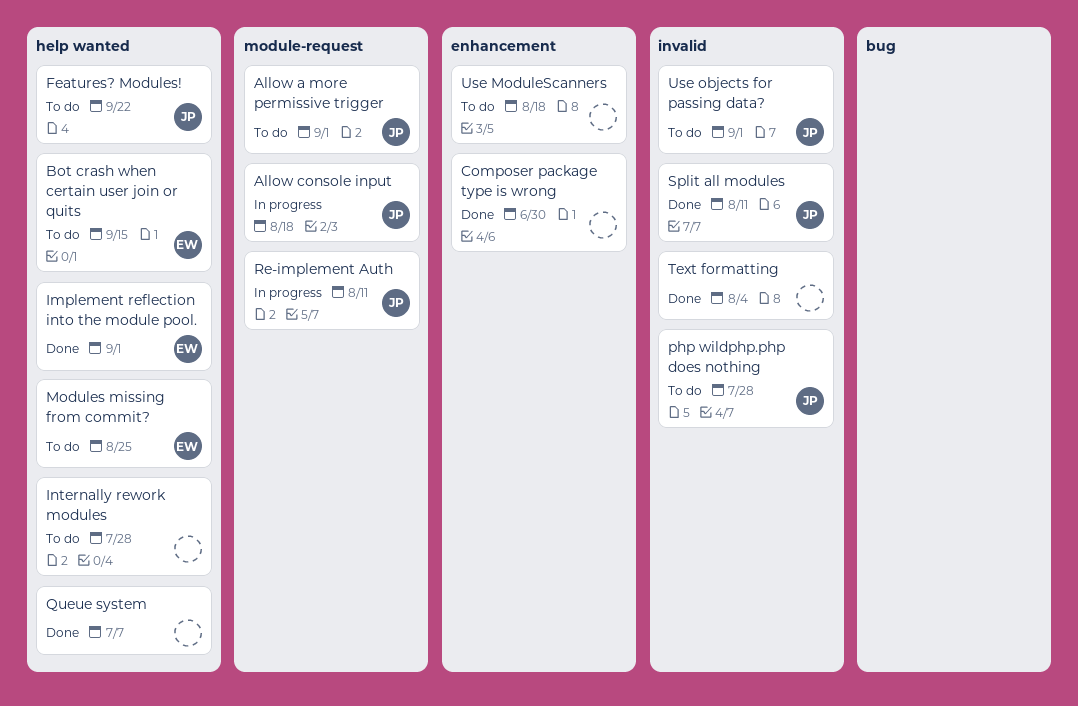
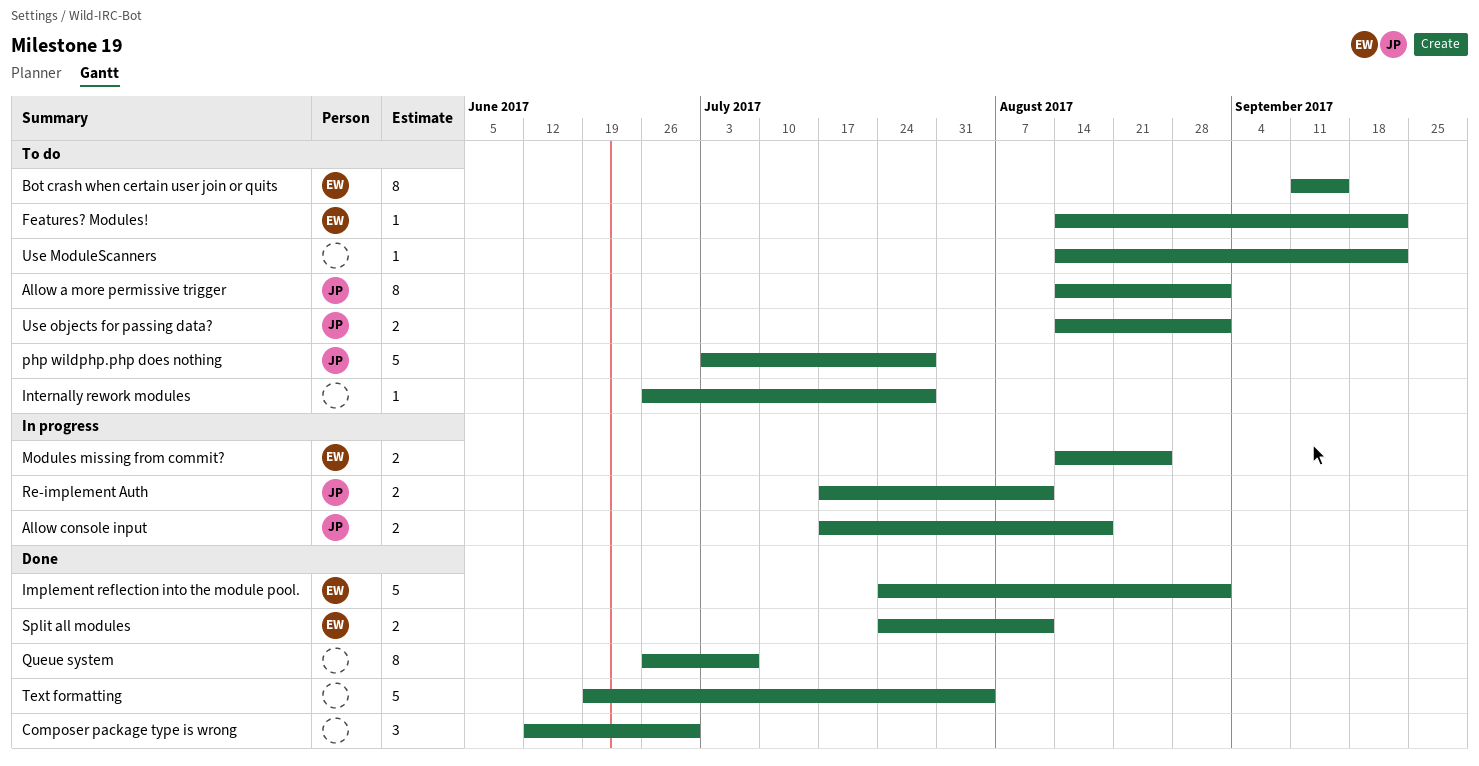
Features? Modules!, owner: JP -> EW
Modules missing from commit?, status: To do -> In progress
Split all modules, owner: JP -> EW
Use ModuleScanners, due: Aug 18 -> Sep 22

